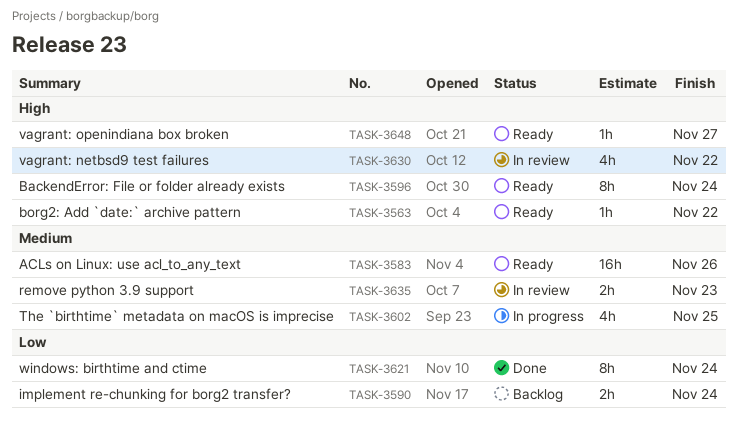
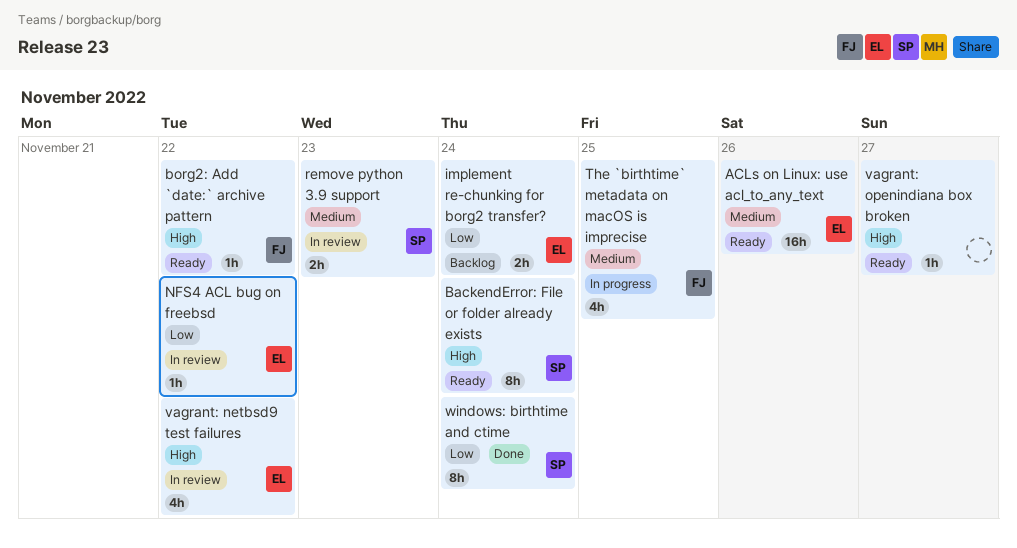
NFS4 ACL bug on freebsd: none -> present

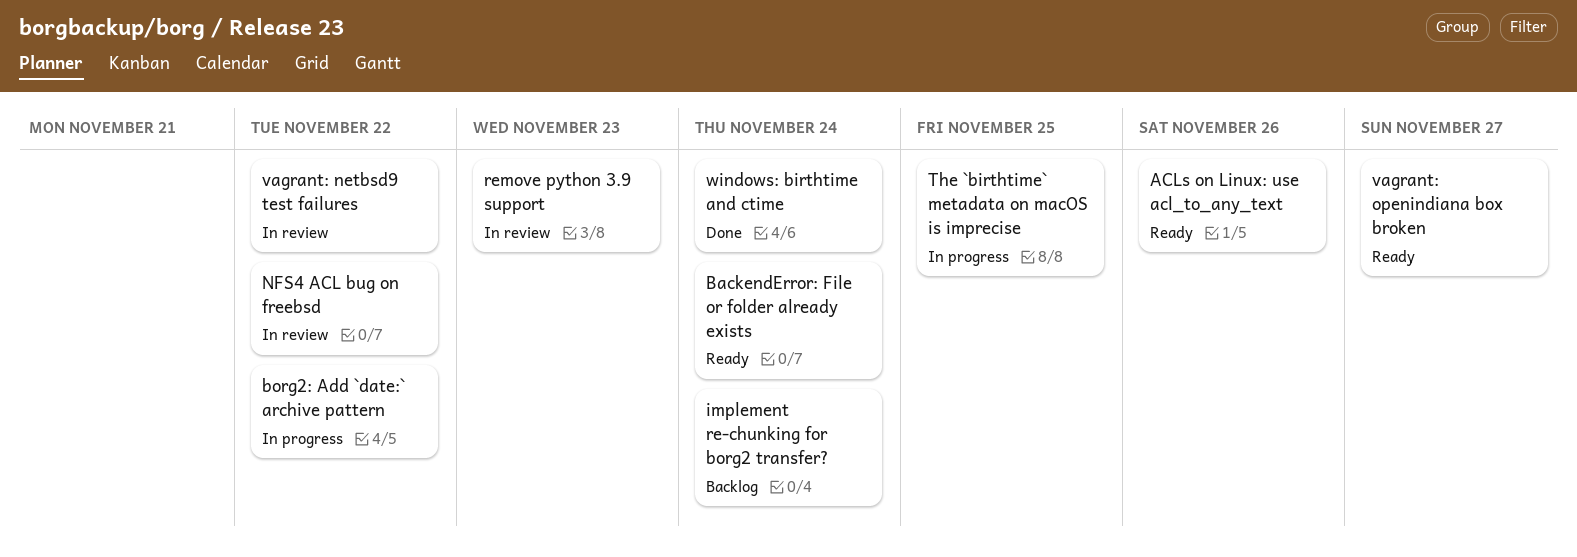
borg2: Add `date:` archive pattern, status: Ready -> In progress

